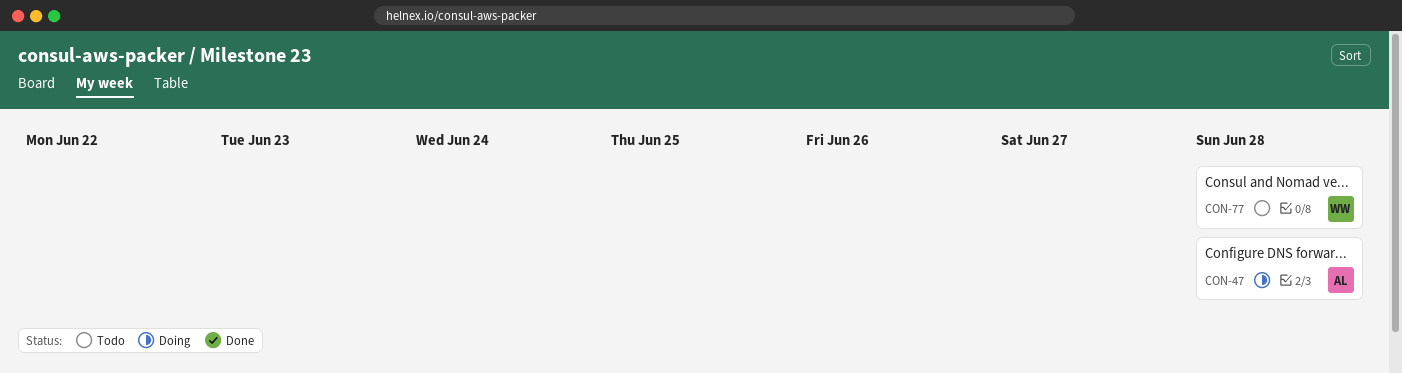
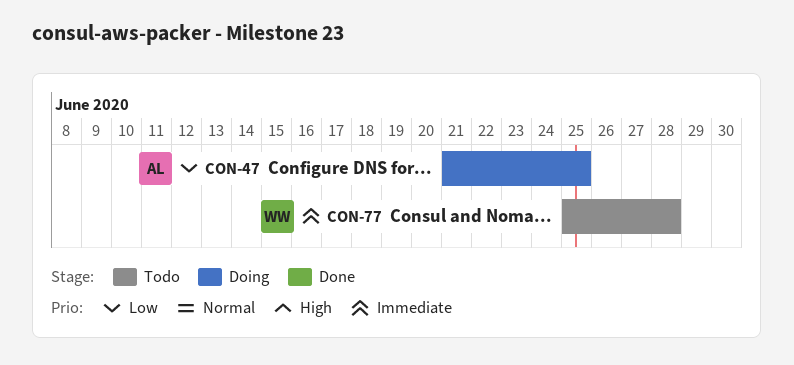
CON-47, due: Jun 28 -> Jun 25

